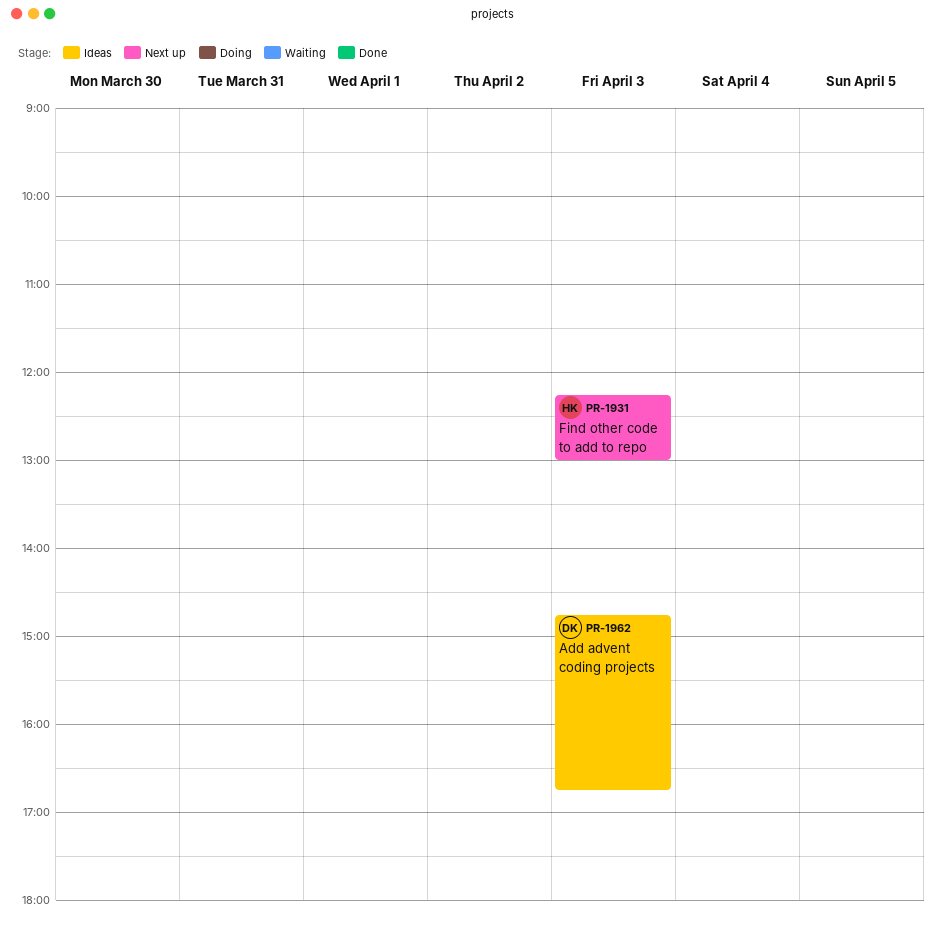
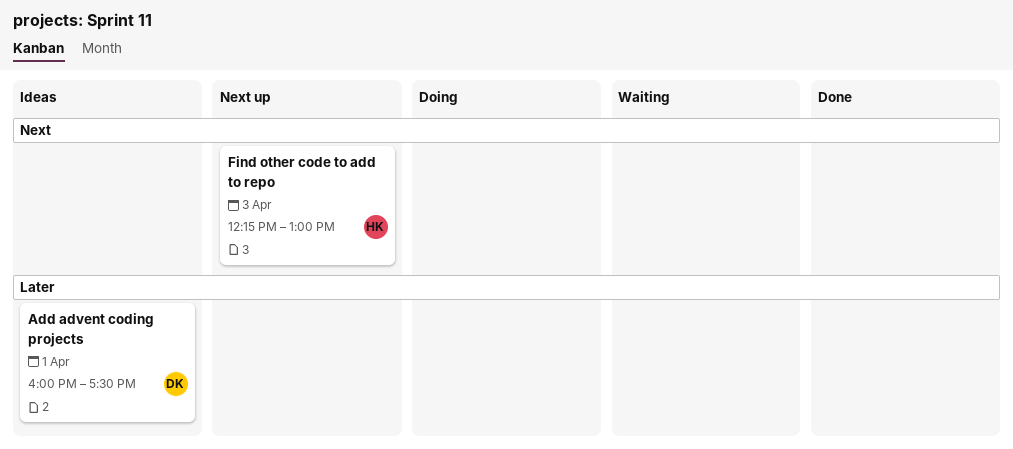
Add advent coding projects, day: Apr 3 -> Apr 1
Add advent coding projects, begins: 14:45 -> 16:00
Add advent coding projects, ends: 16:45 -> 17:30

